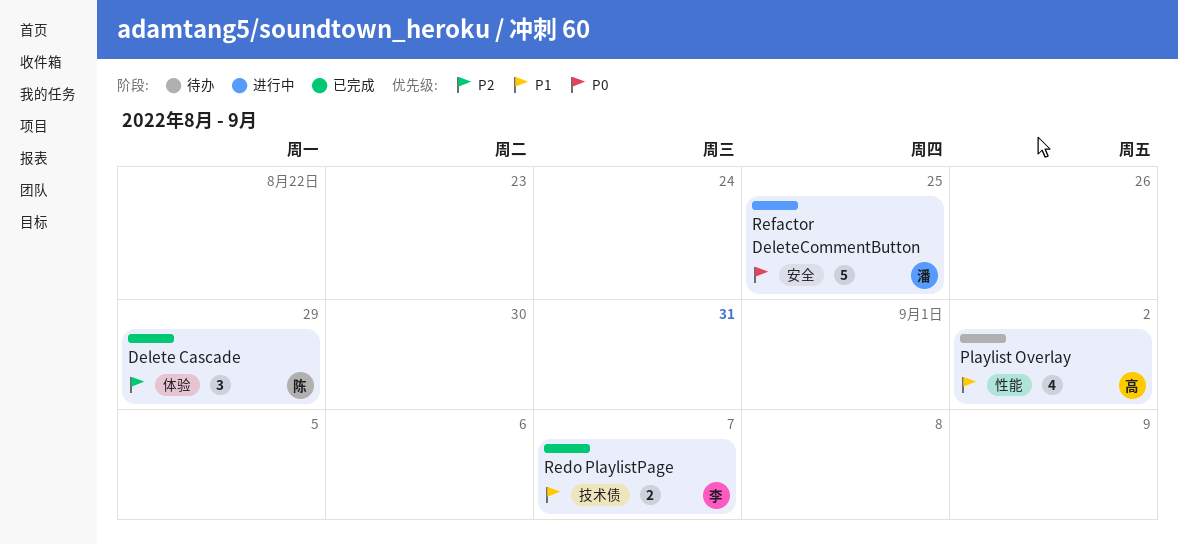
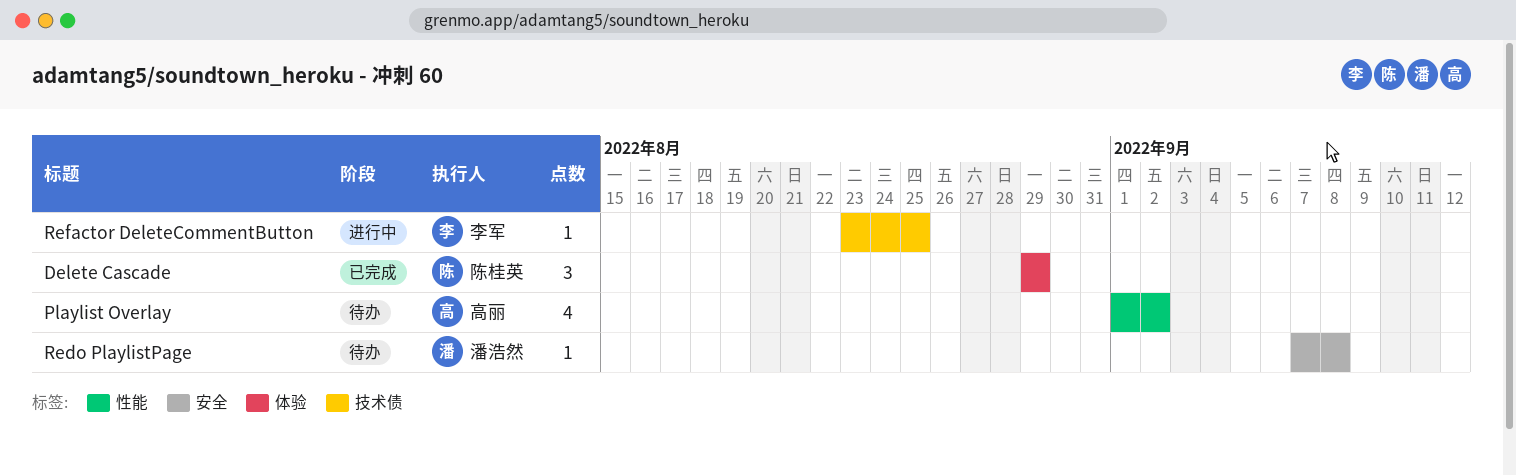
Redo PlaylistPage, status: 已完成 -> 待办
Redo PlaylistPage, owner: 李军 -> 潘浩然
Redo PlaylistPage, label: 技术债 -> 安全
Redo PlaylistPage, estimate: 2 -> 1
Redo PlaylistPage, due: Sep 7 -> Sep 8
Refactor DeleteCommentButton, owner: 潘浩然 -> 李军
Refactor DeleteCommentButton, label: 安全 -> 技术债
Refactor DeleteCommentButton, estimate: 5 -> 1

